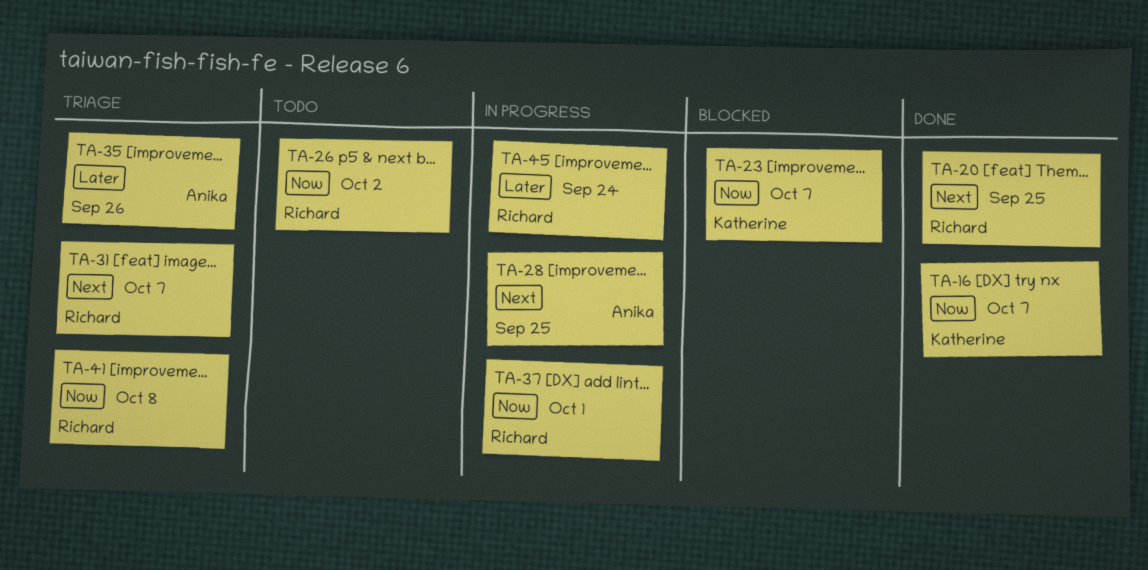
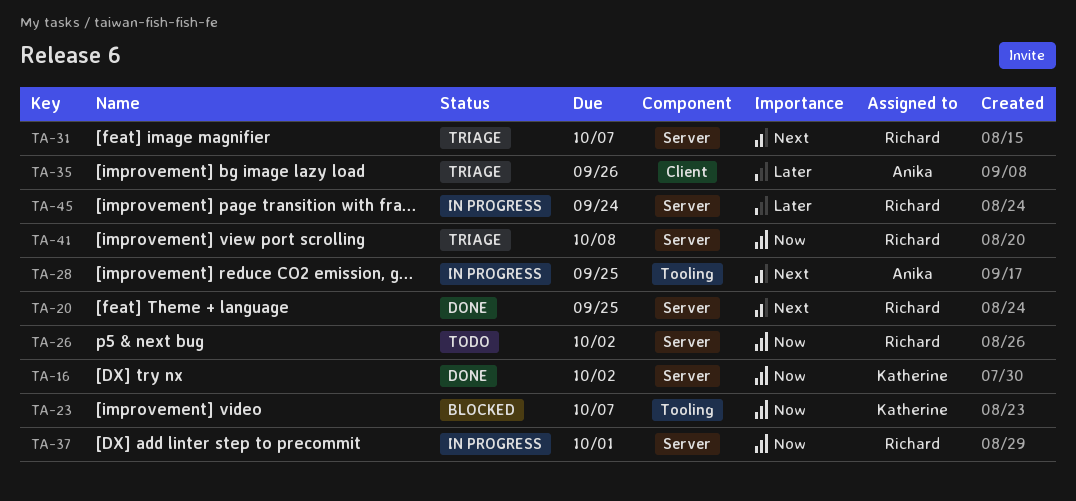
TA-16, due: Oct 7 -> Oct 2

